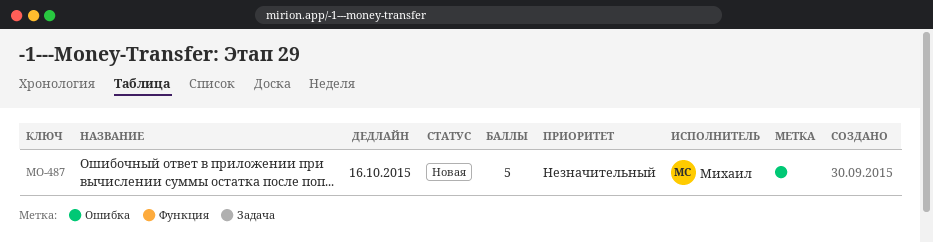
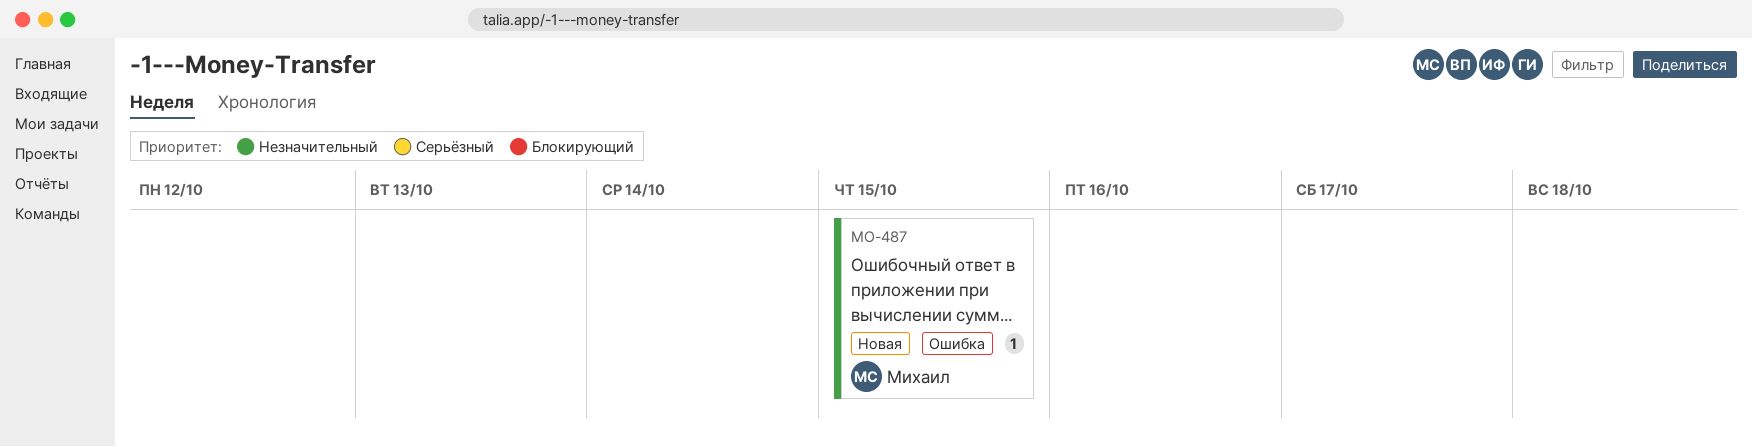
MO-487, estimate: 5 -> 1
MO-487, due: Oct 16 -> Oct 15

